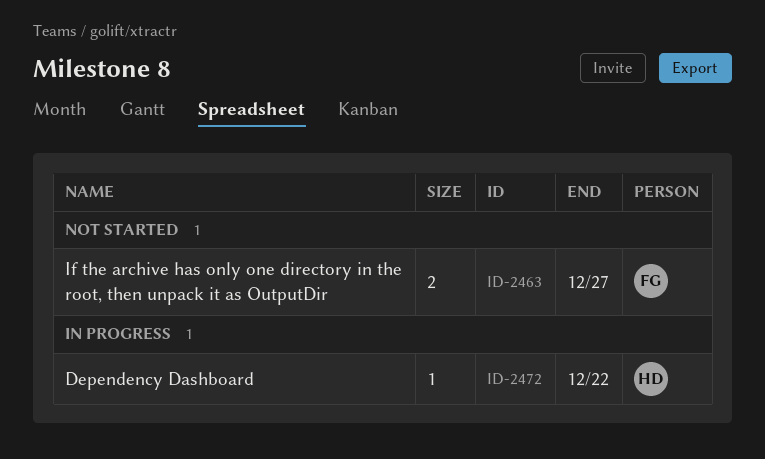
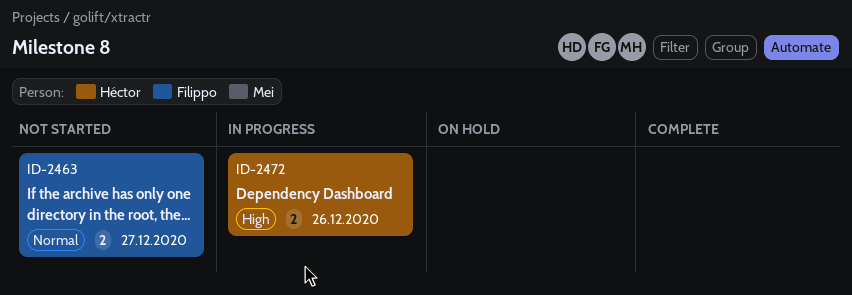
ID-2472, estimate: 1 -> 2
ID-2472, due: Dec 22 -> Dec 26

